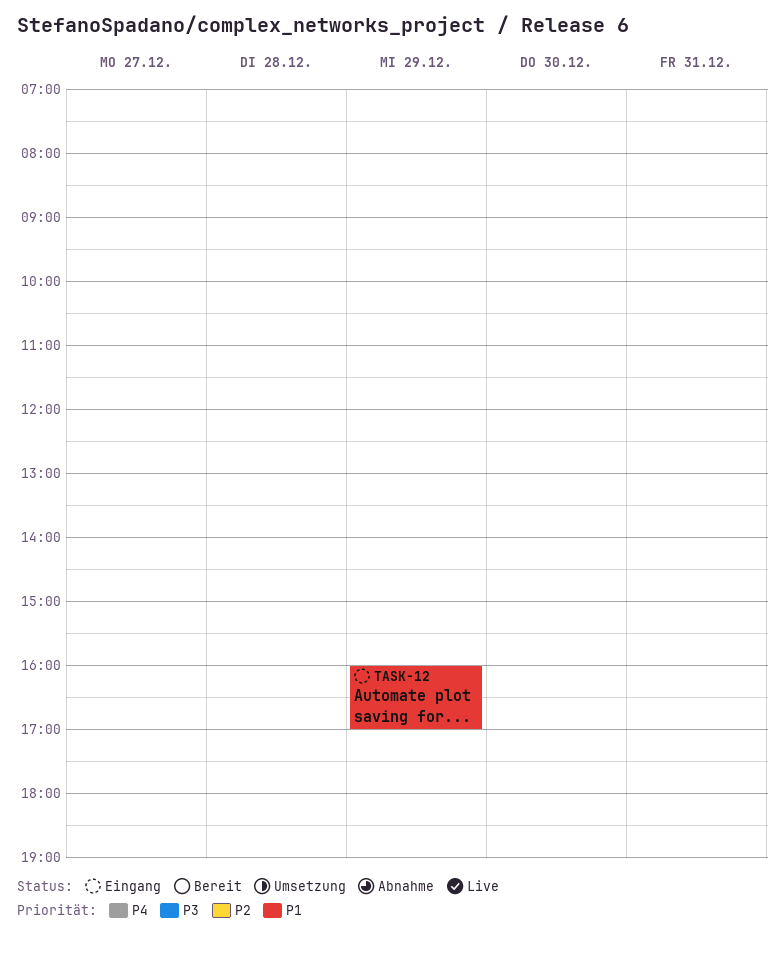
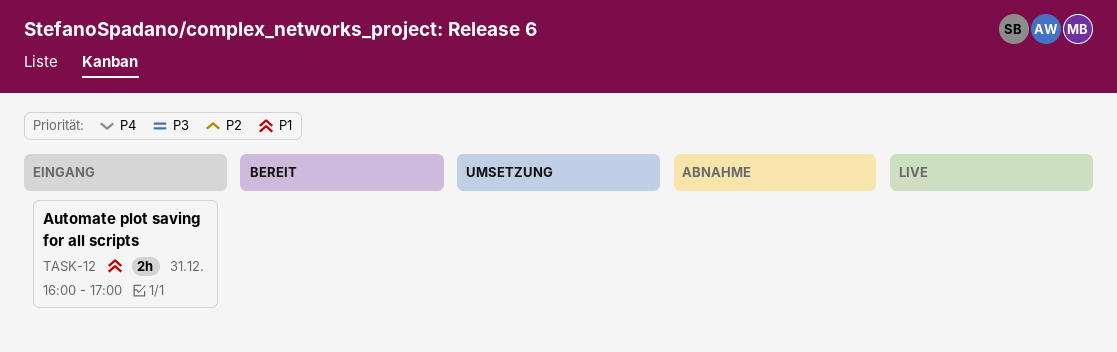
TASK-12, day: Dec 29 -> Dec 31

